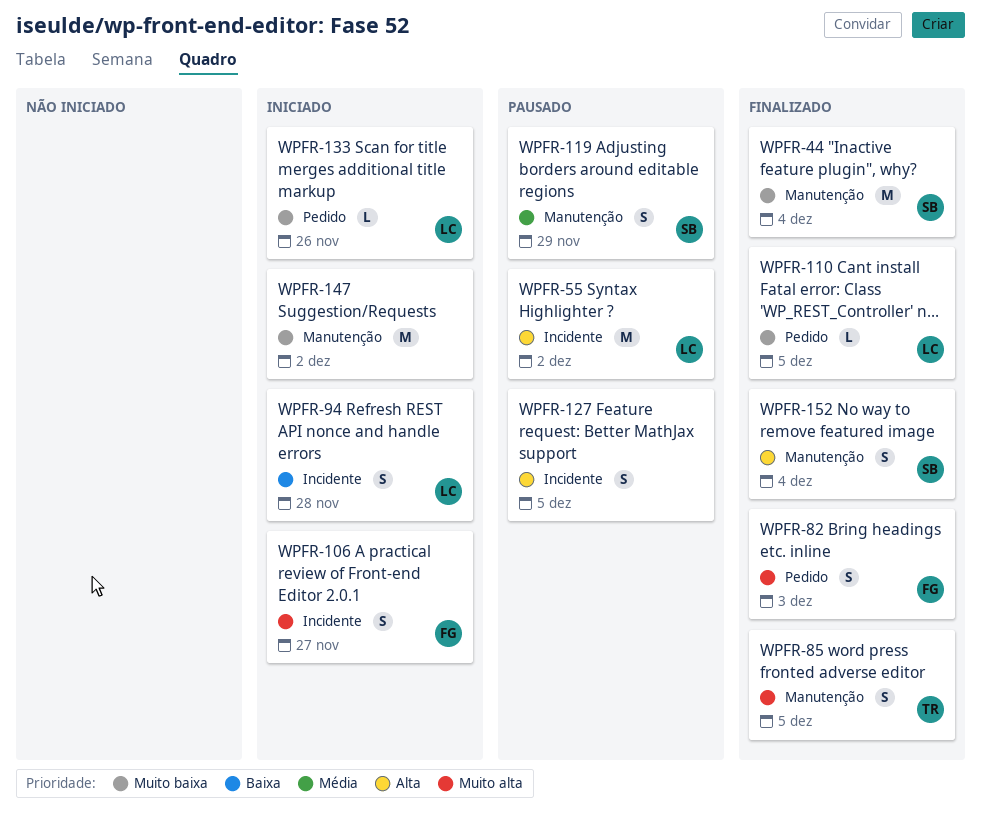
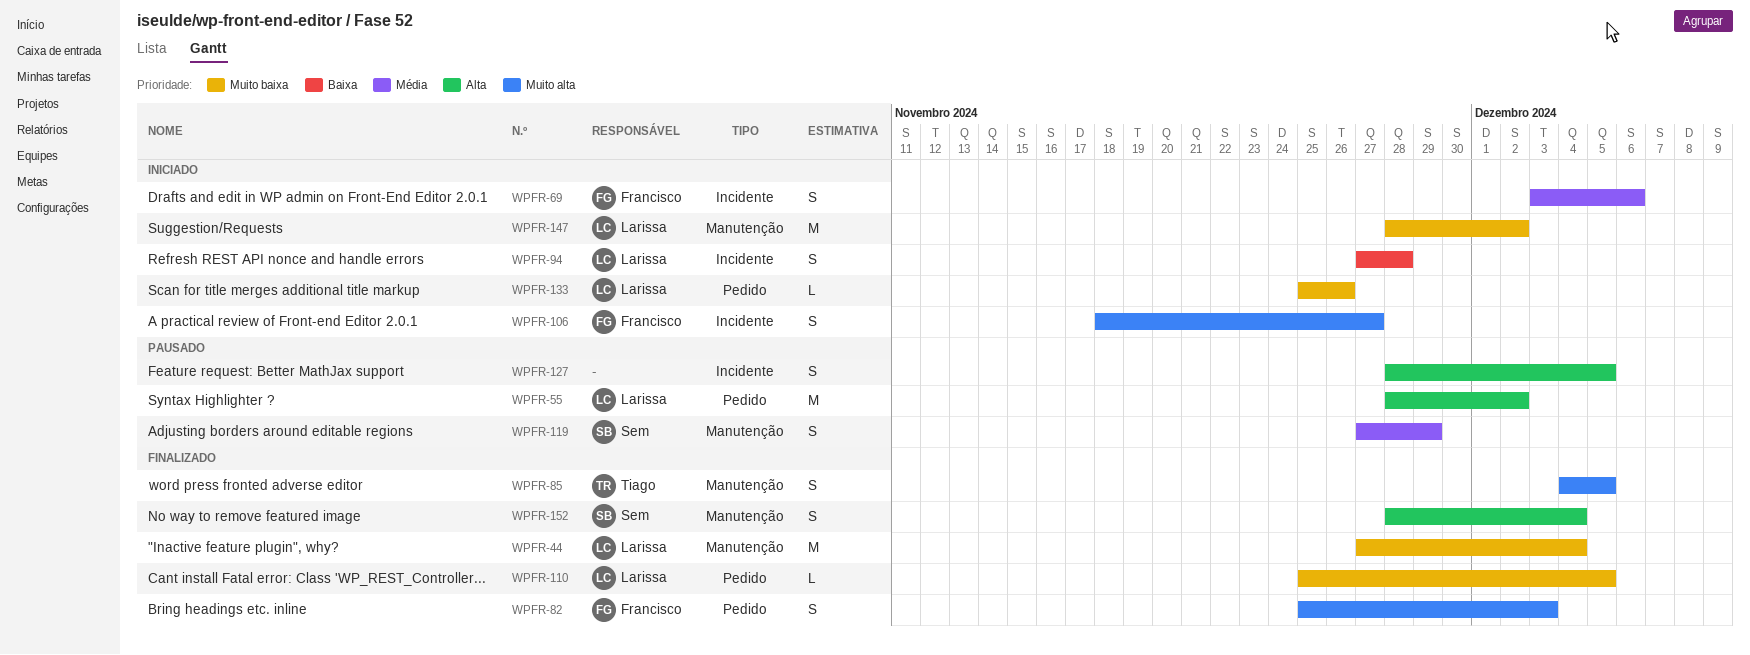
WPFR-44, owner: Sem -> Larissa
WPFR-55, label: Incidente -> Pedido
WPFR-69: none -> present
WPFR-147, owner: none -> Larissa

